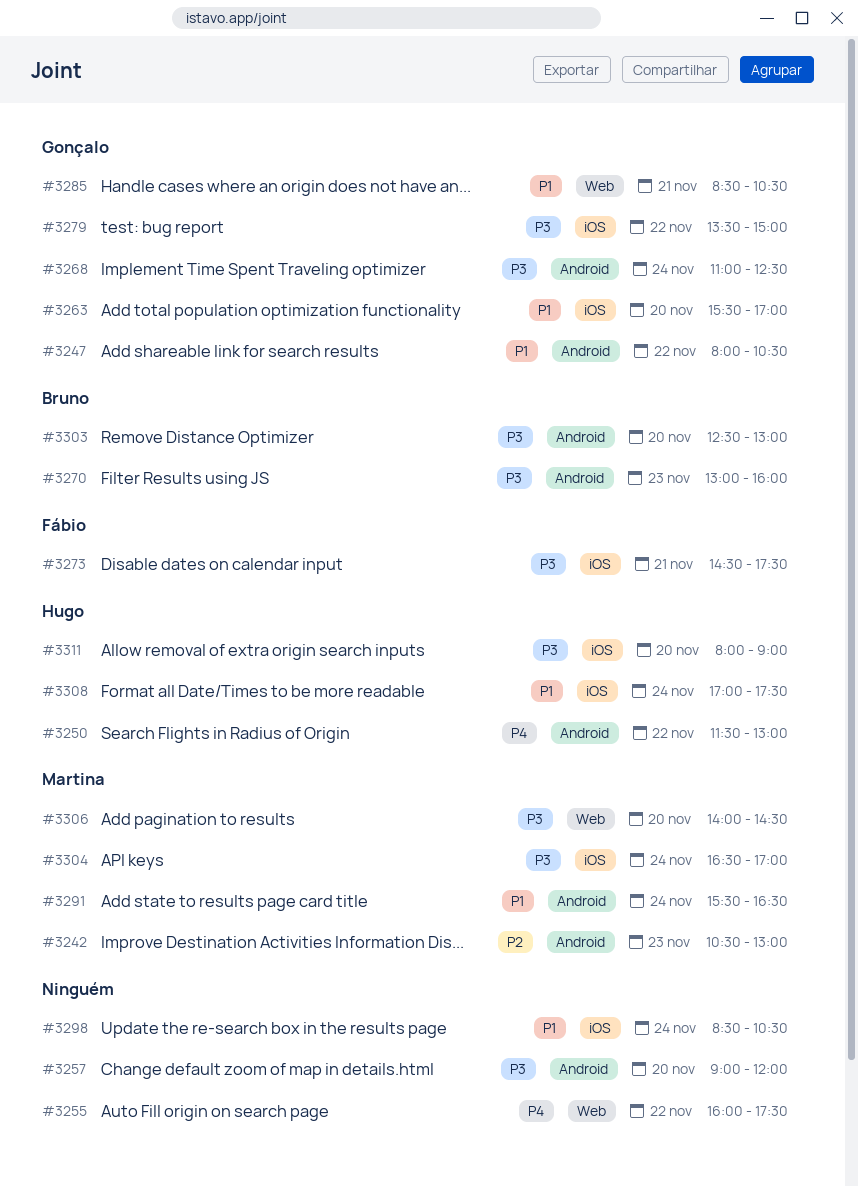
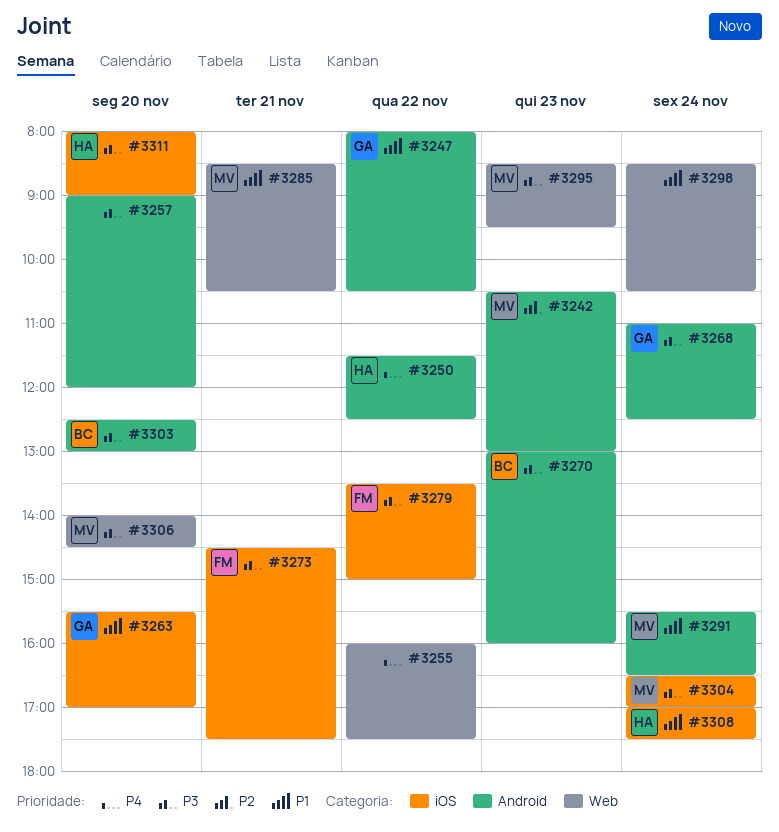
#3250, ends: 13:00 -> 12:30
#3279, owner: Gonçalo -> Fábio
#3285, owner: Gonçalo -> Martina
#3295: none -> present
#3298, label: iOS -> Web

